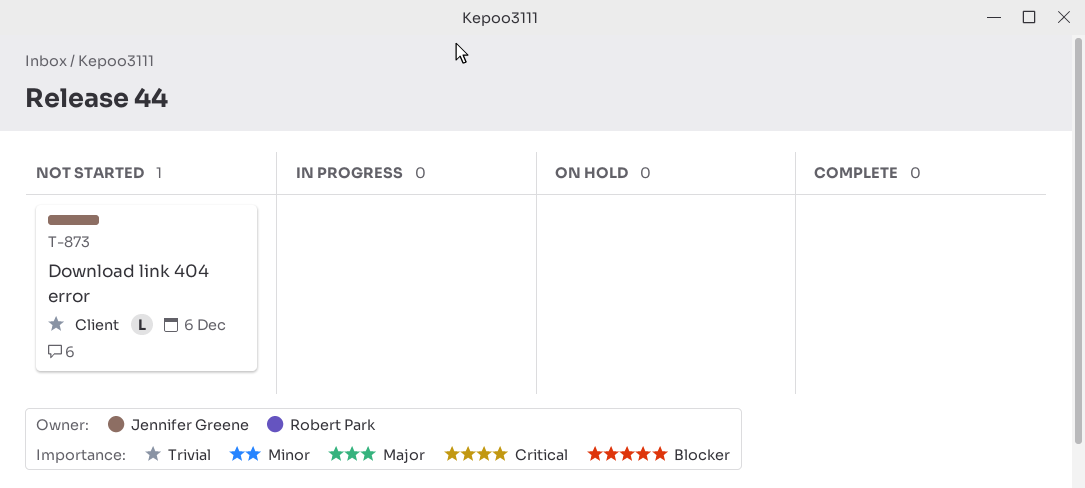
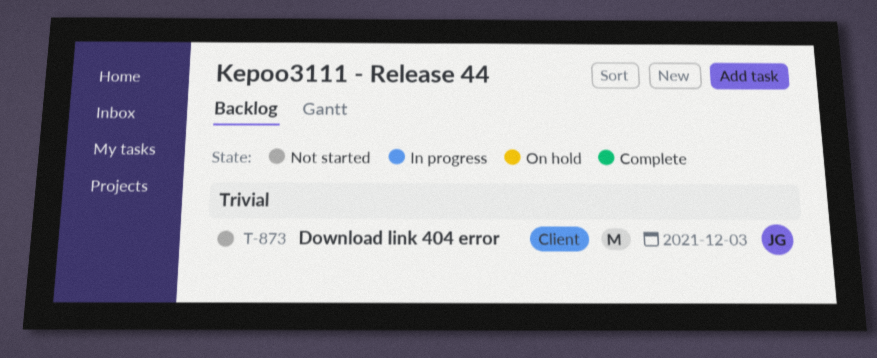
T-873, estimate: L -> M
T-873, due: Dec 6 -> Dec 3

